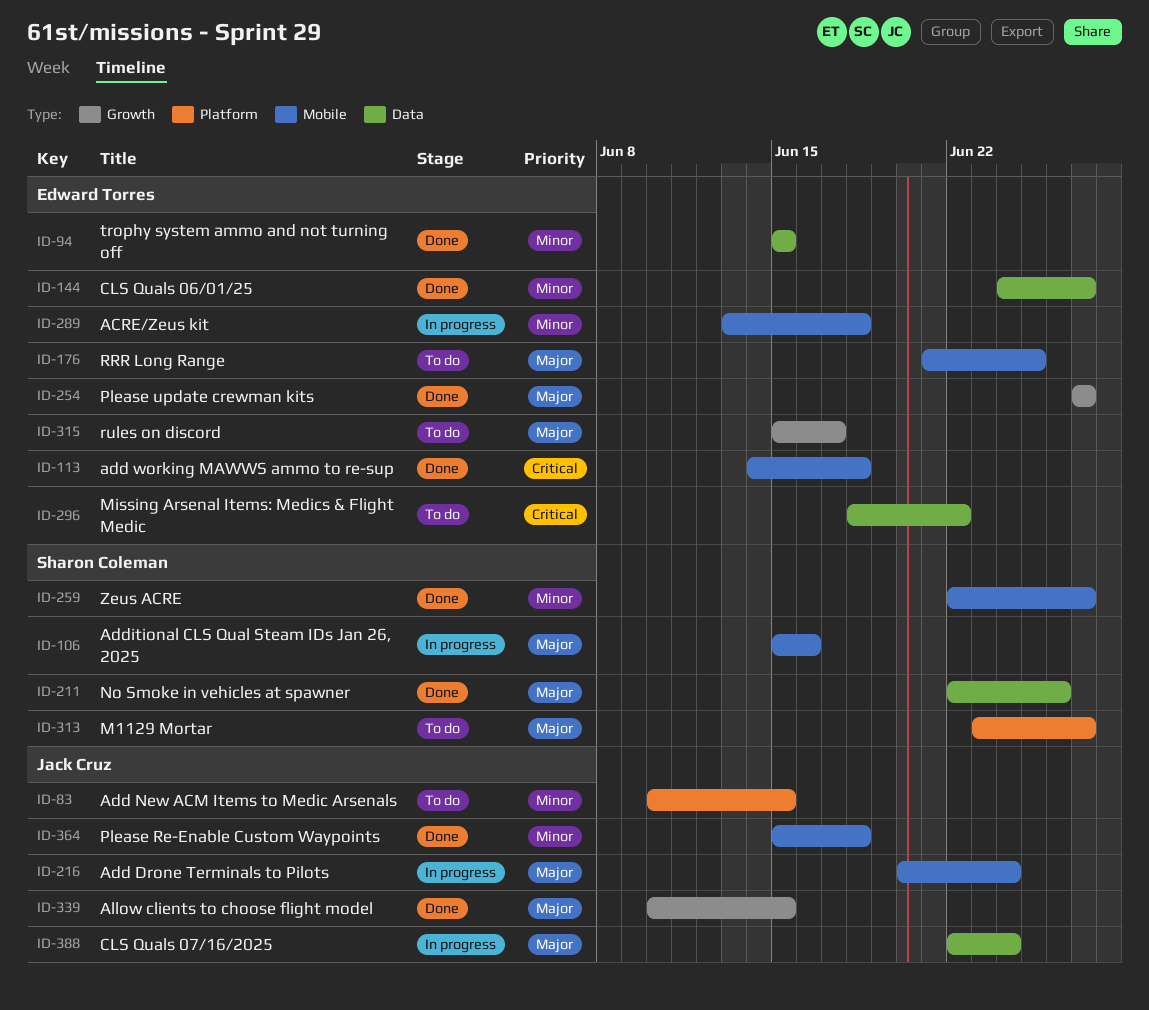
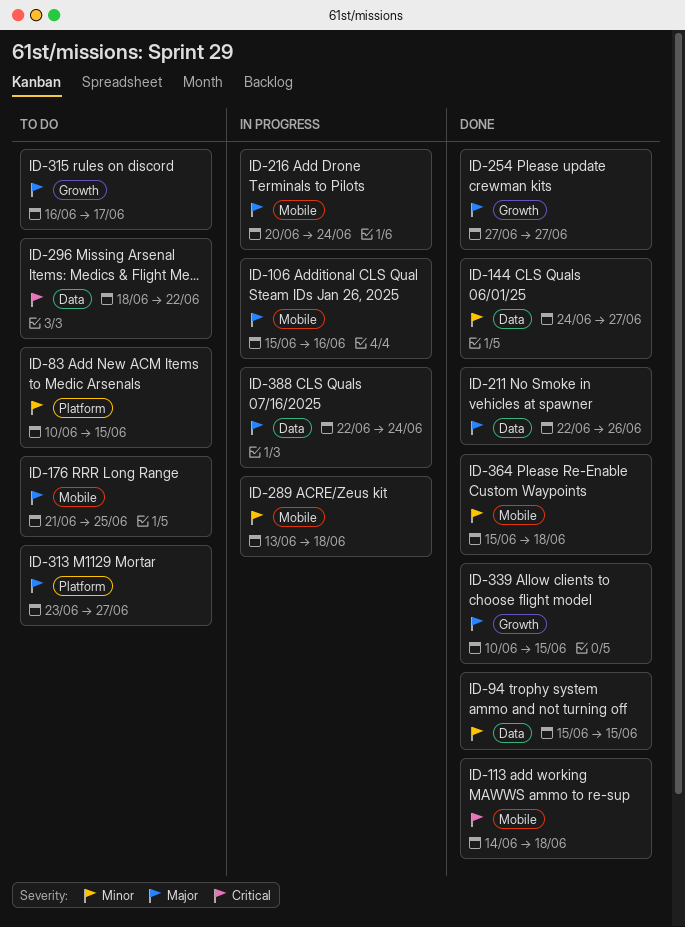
ID-259: present -> none
ID-315, start: Jun 15 -> Jun 16

